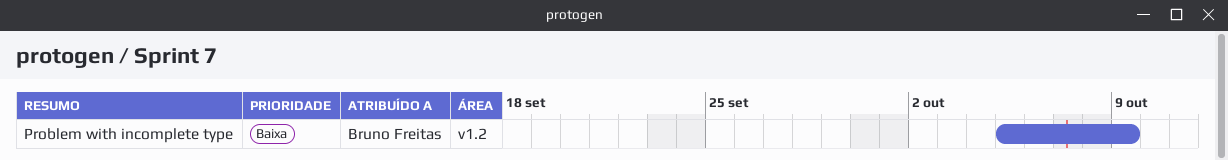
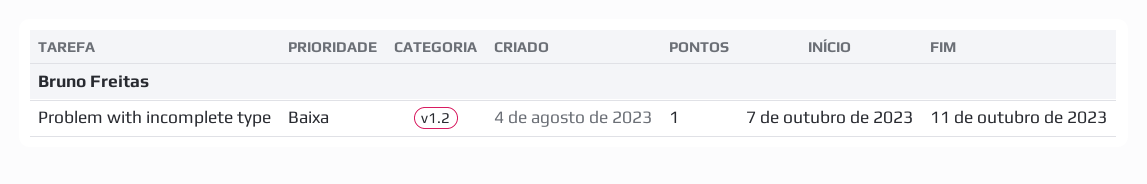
Problem with incomplete type, start: Oct 5 -> Oct 7
Problem with incomplete type, due: Oct 9 -> Oct 11

